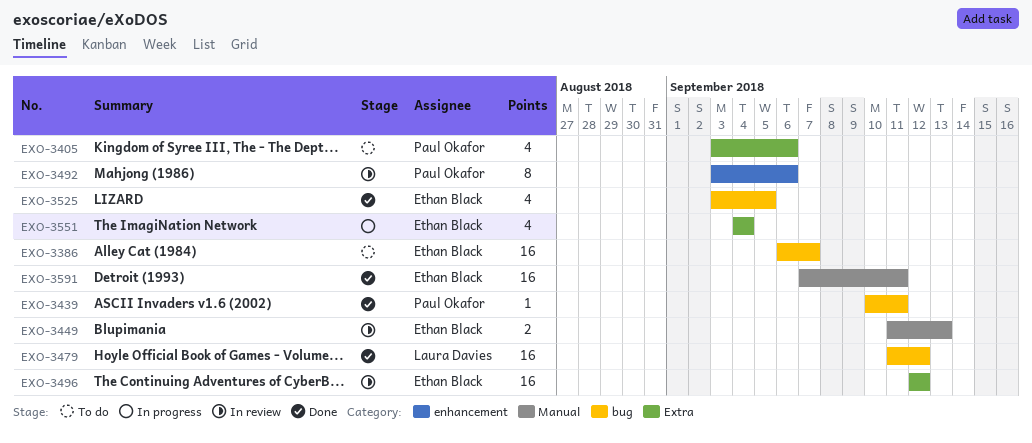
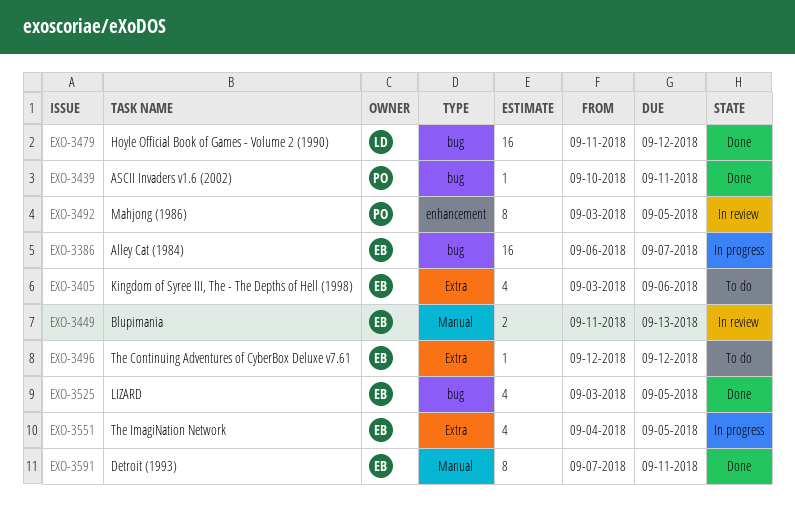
EXO-3386, status: To do -> In progress
EXO-3405, owner: Paul Okafor -> Ethan Black
EXO-3492, due: Sep 6 -> Sep 5
EXO-3496, status: In review -> To do
EXO-3496, estimate: 16 -> 1
EXO-3551, due: Sep 4 -> Sep 5
EXO-3591, estimate: 16 -> 8

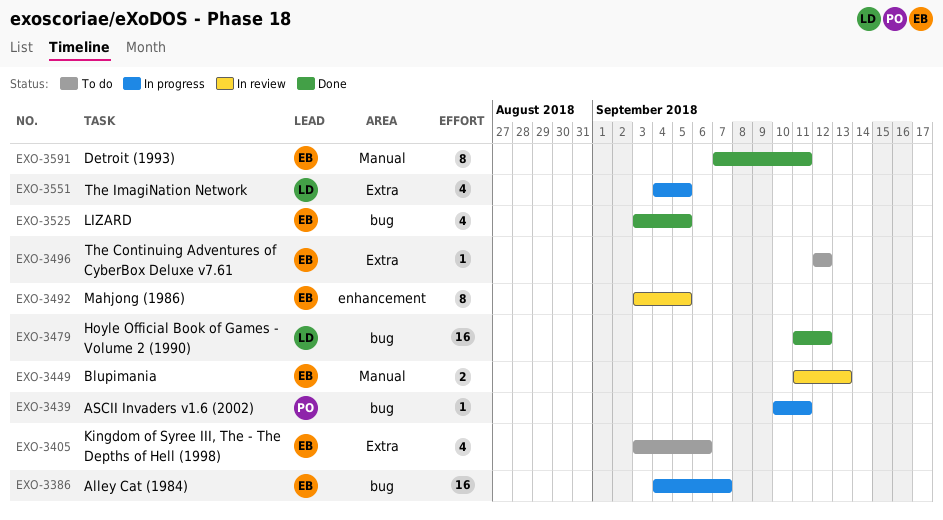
EXO-3386, start: Sep 6 -> Sep 4
EXO-3439, status: Done -> In progress
EXO-3492, owner: PO -> EB
EXO-3551, owner: EB -> LD

